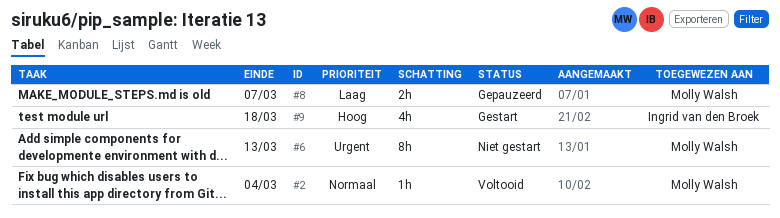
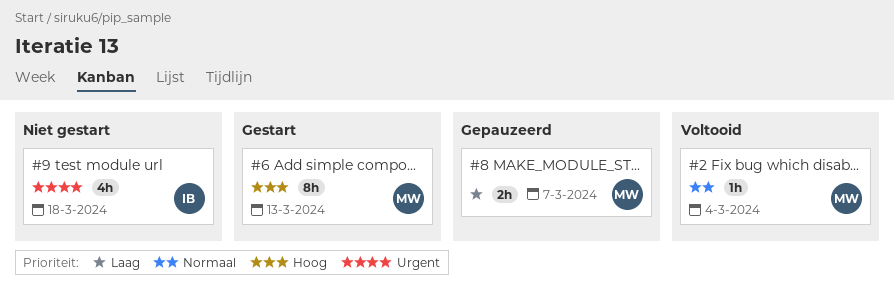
#6, status: Niet gestart -> Gestart
#6, priority: Urgent -> Hoog
#9, status: Gestart -> Niet gestart
#9, priority: Hoog -> Urgent

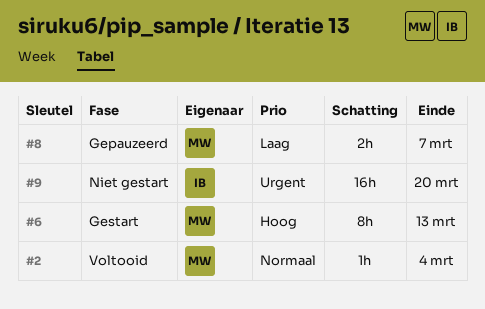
#9, estimate: 4h -> 16h
#9, due: Mar 18 -> Mar 20

